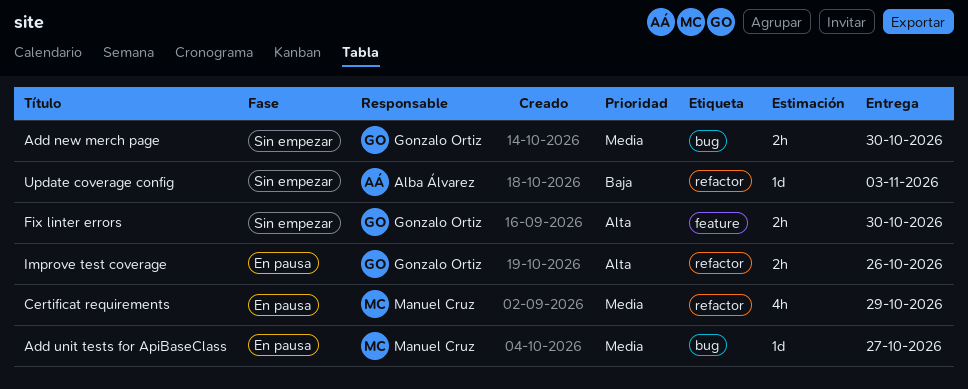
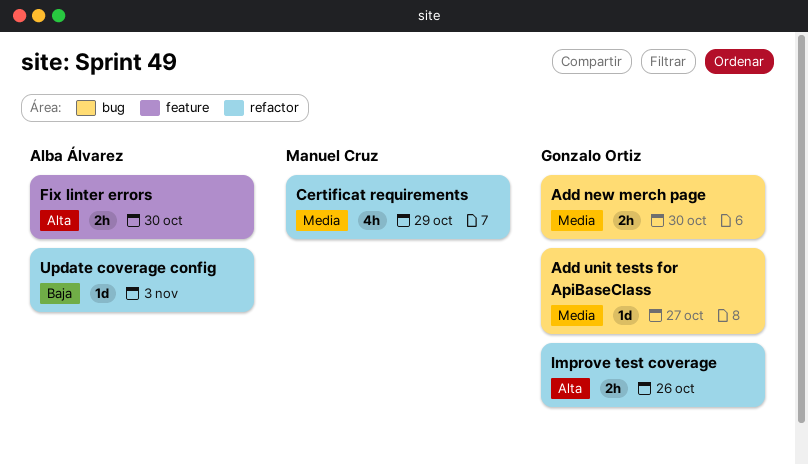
Add unit tests for ApiBaseClass, owner: Manuel Cruz -> Gonzalo Ortiz
Fix linter errors, owner: Gonzalo Ortiz -> Alba Álvarez

